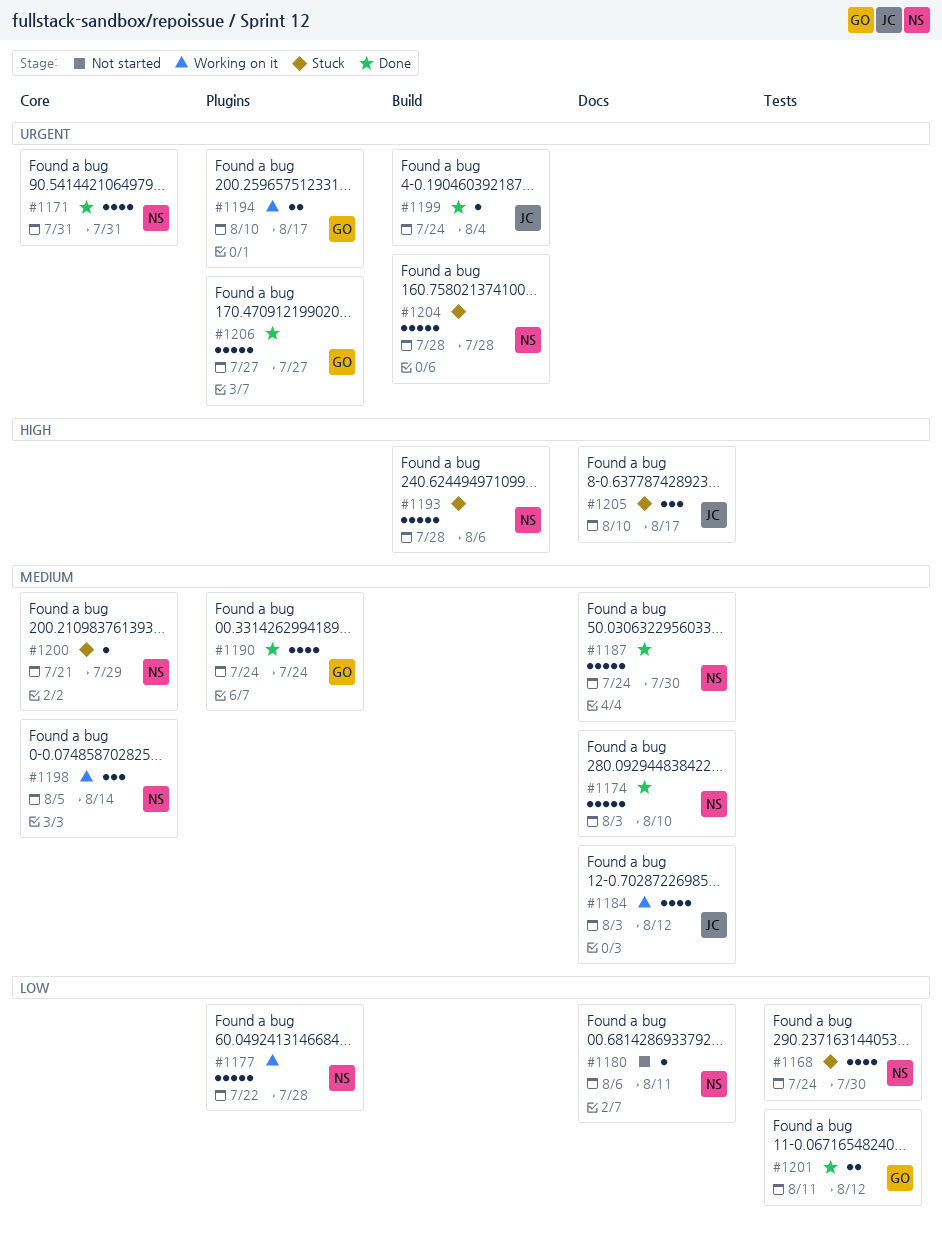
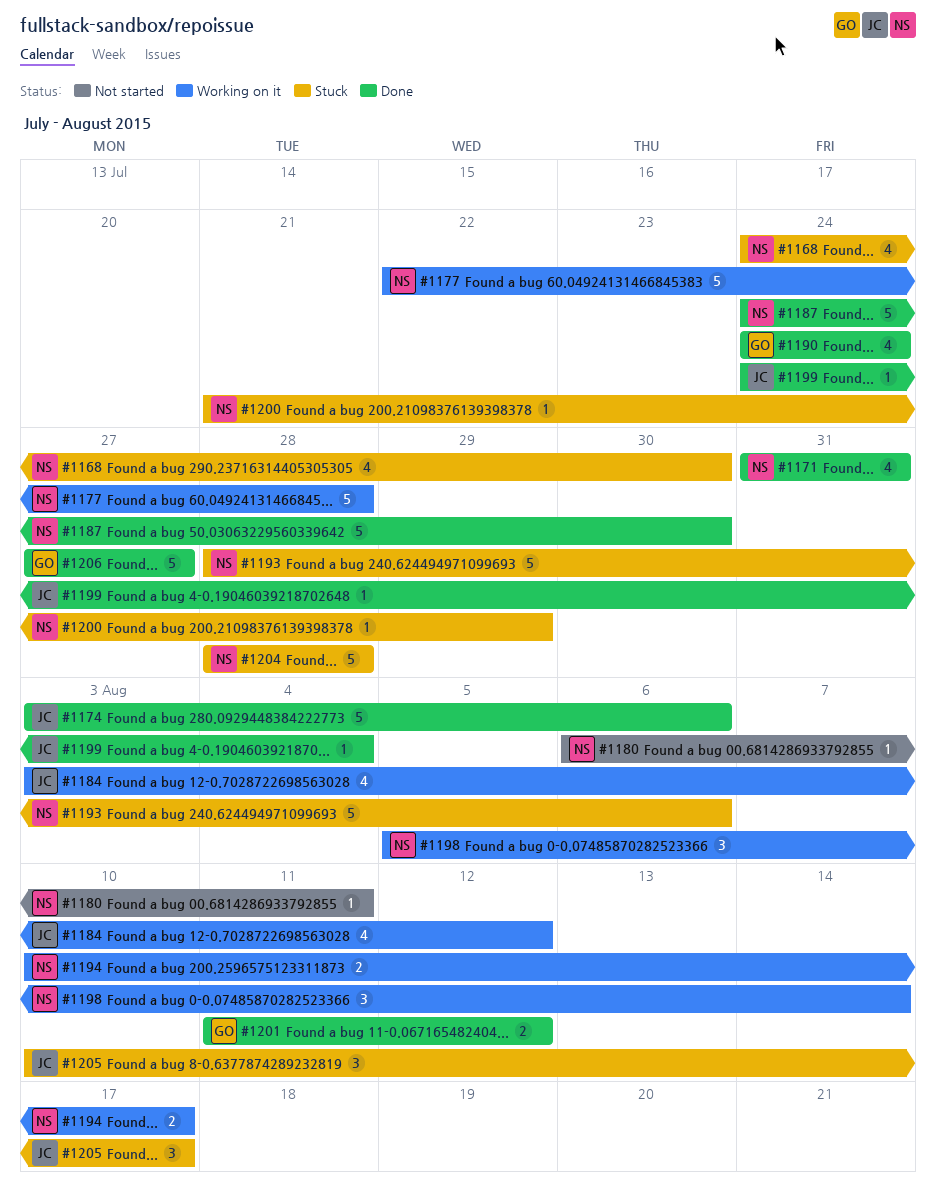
#1174, owner: NS -> JC
#1174, due: Aug 10 -> Aug 6
#1194, owner: GO -> NS

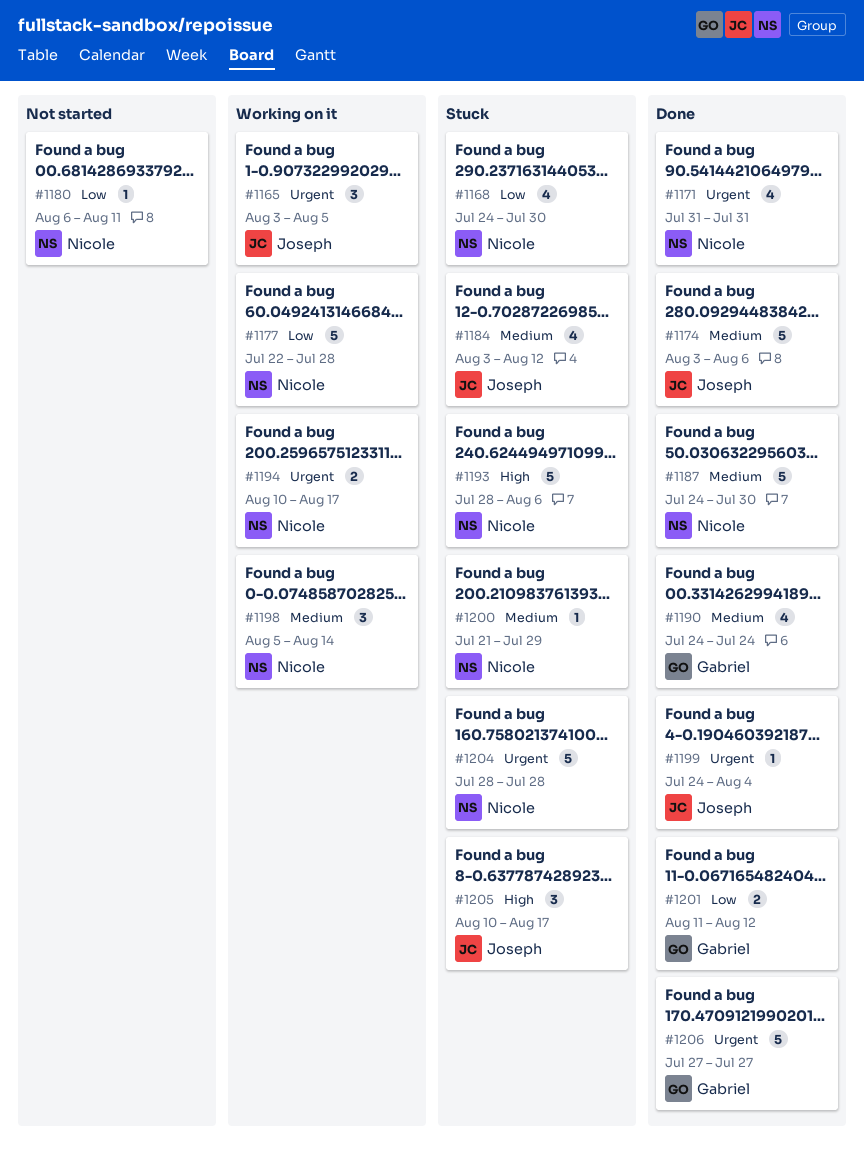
#1165: none -> present
#1184, status: Working on it -> Stuck

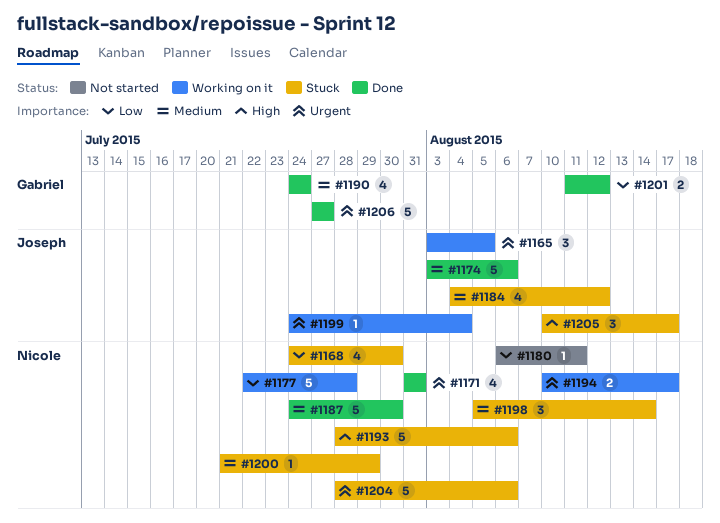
#1184, start: Aug 3 -> Aug 4
#1198, status: Working on it -> Stuck
#1199, status: Done -> Working on it
#1204, due: Jul 28 -> Aug 6

